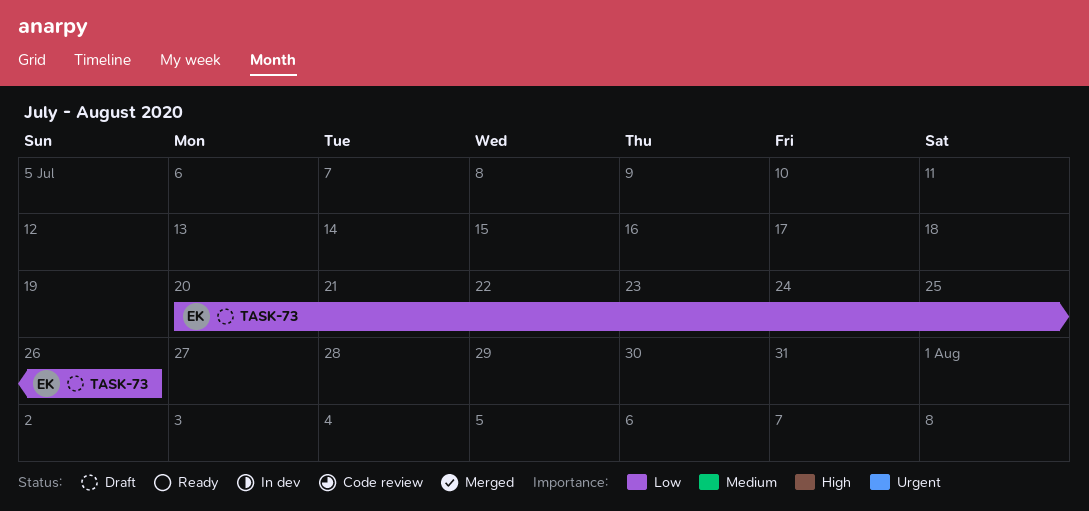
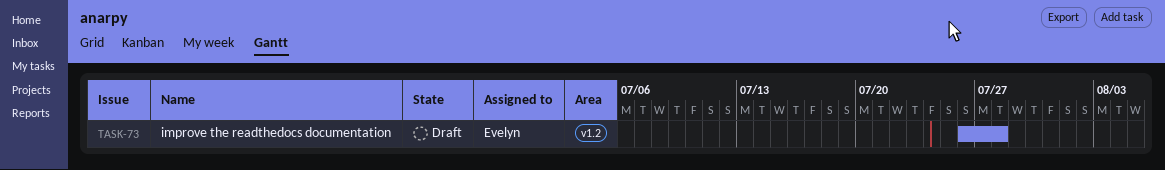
TASK-73, start: Jul 20 -> Jul 26
TASK-73, due: Jul 26 -> Jul 28

